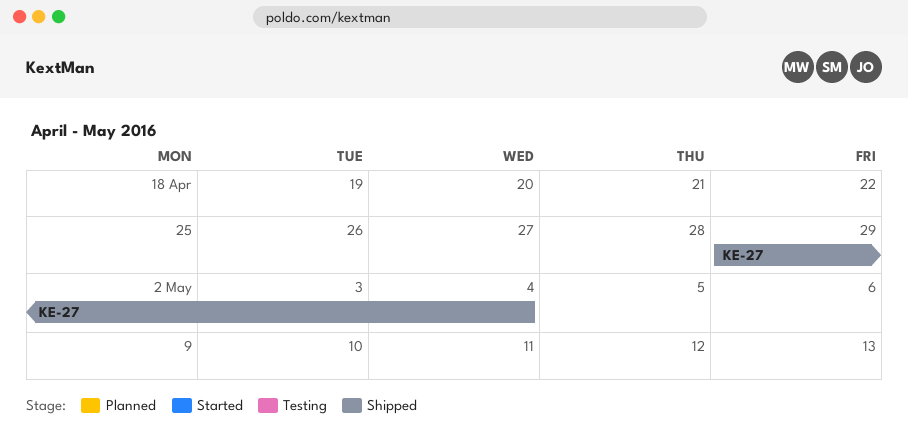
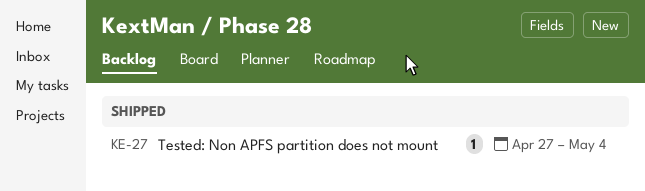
KE-27, start: Apr 29 -> Apr 27

